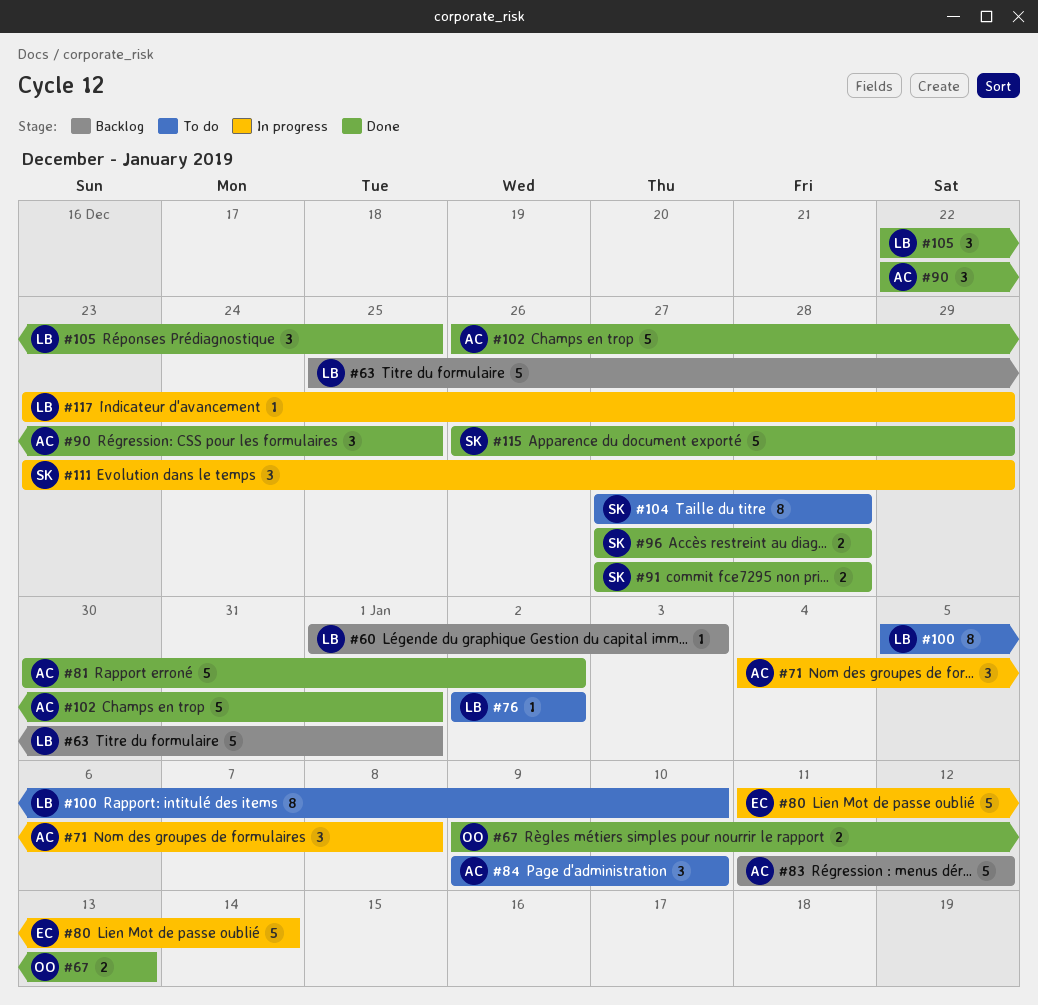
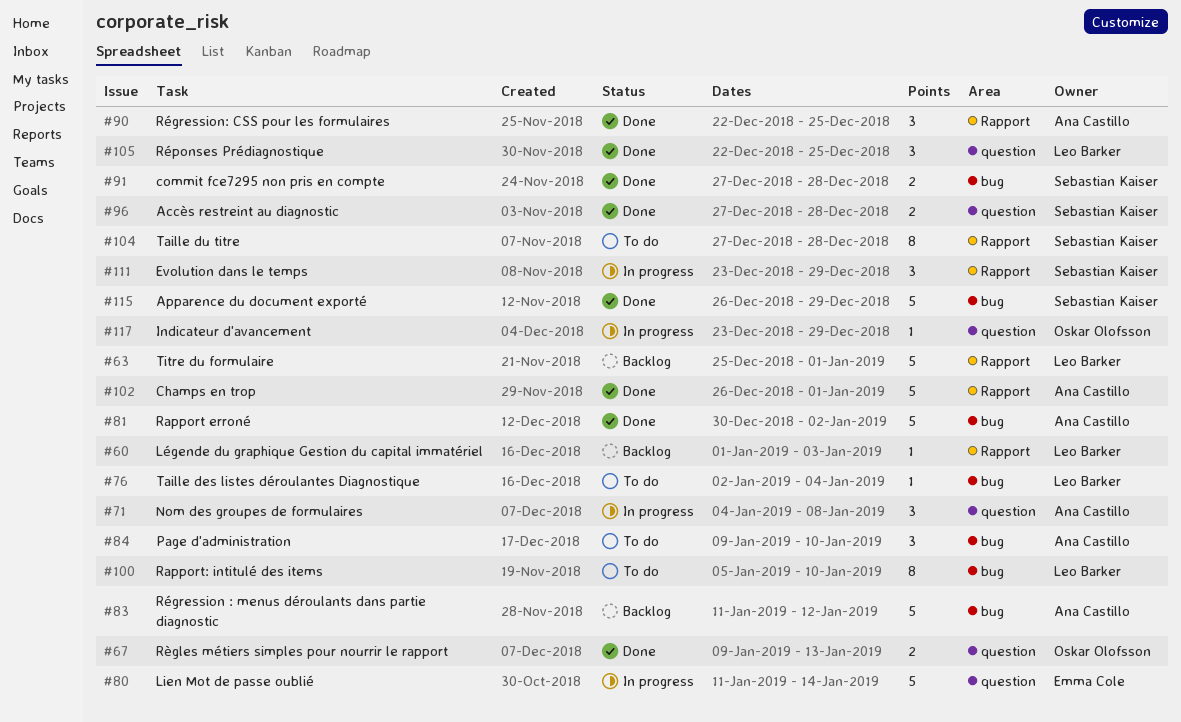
#76, due: Jan 2 -> Jan 4
#117, owner: Leo Barker -> Oskar Olofsson

